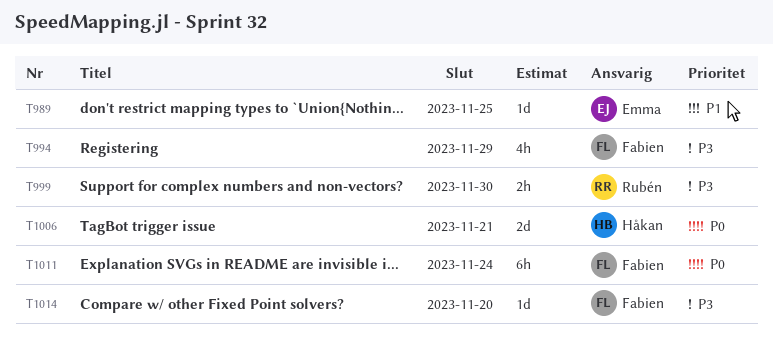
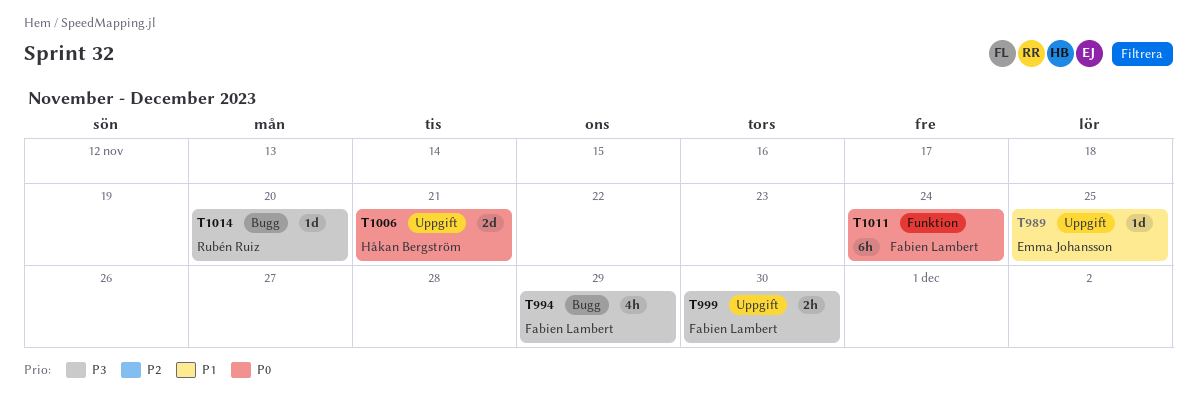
T999, owner: Rubén Ruiz -> Fabien Lambert
T1014, owner: Fabien Lambert -> Rubén Ruiz

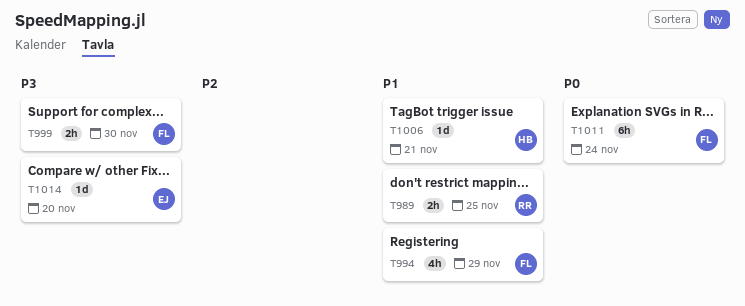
T989, owner: Emma Johansson -> Rubén Ruiz
T989, estimate: 1d -> 2h
T994, priority: P3 -> P1
T1006, priority: P0 -> P1
T1006, estimate: 2d -> 1d
T1014, owner: Rubén Ruiz -> Emma Johansson

